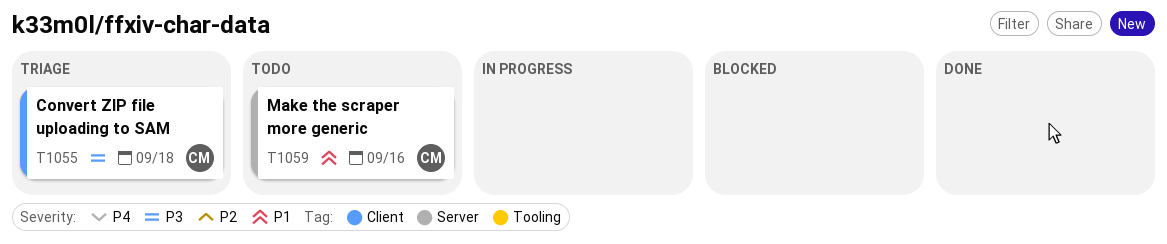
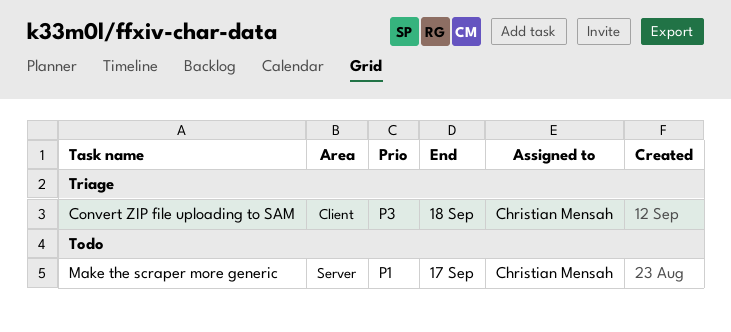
Make the scraper more generic, due: Sep 16 -> Sep 17

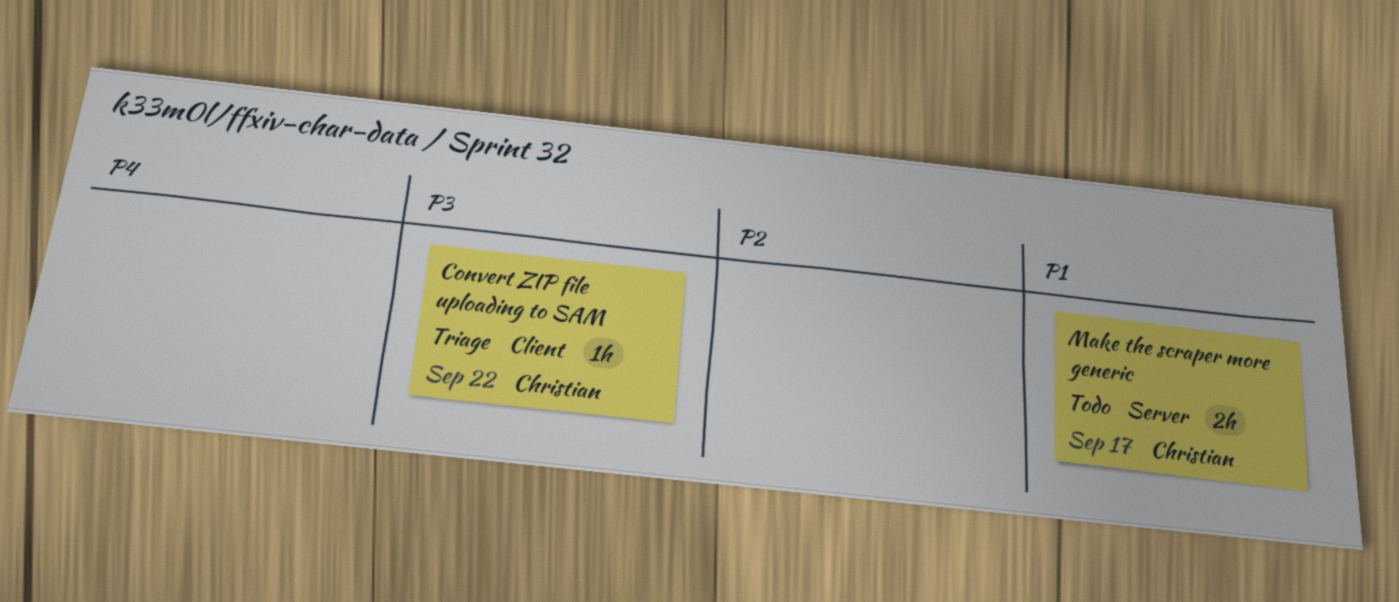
Convert ZIP file uploading to SAM, due: Sep 18 -> Sep 22

